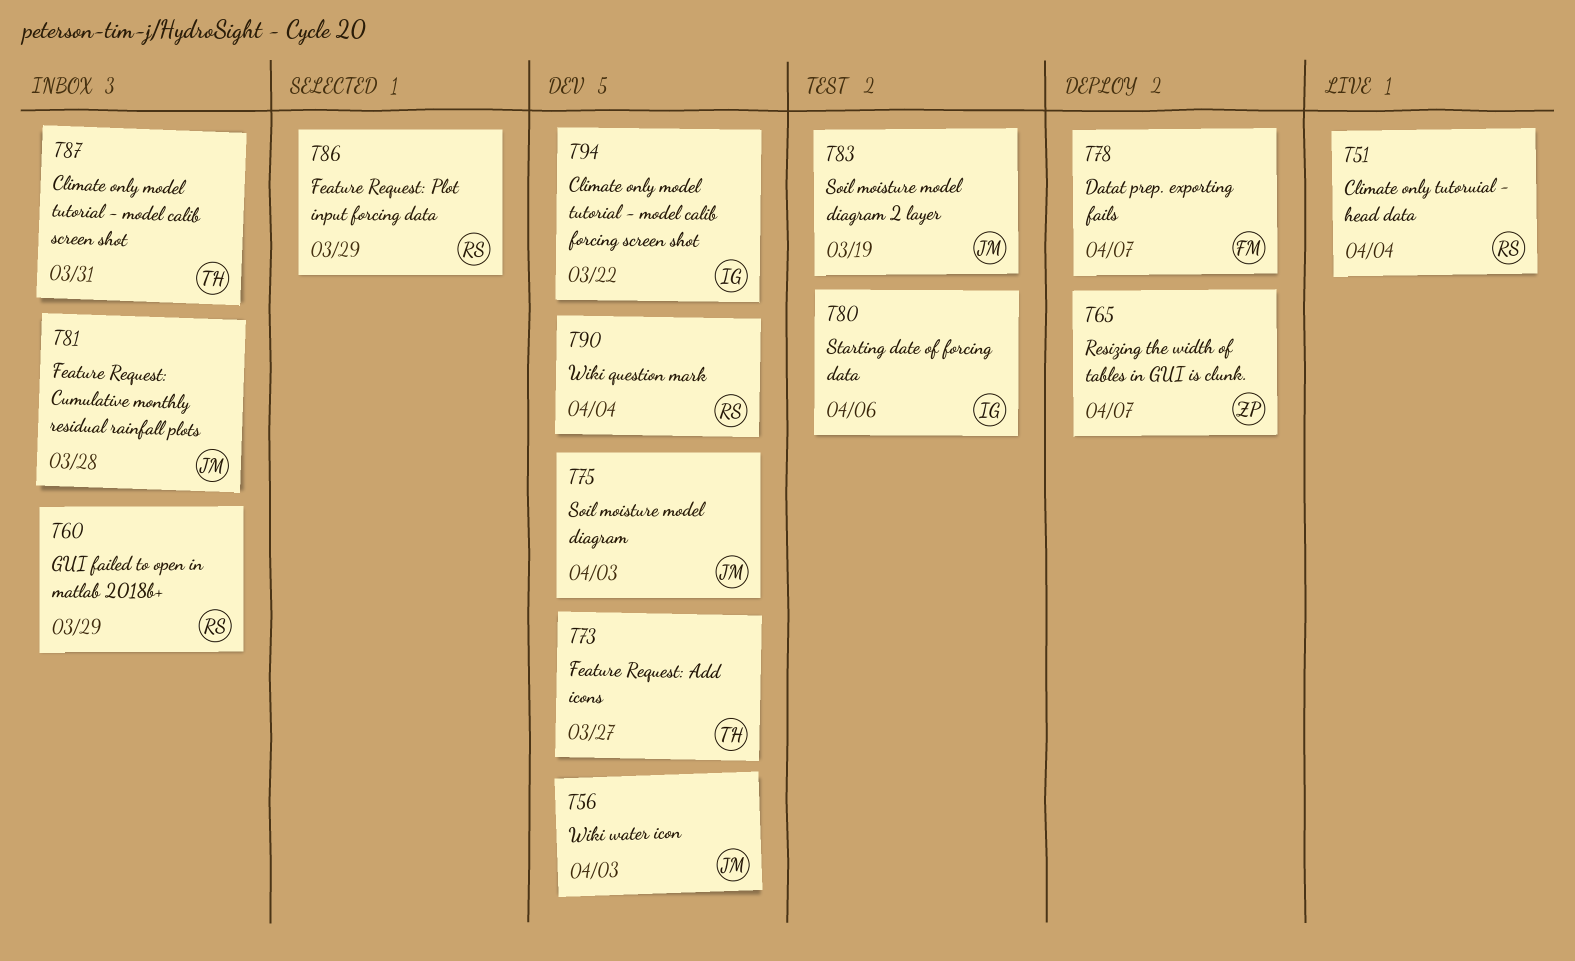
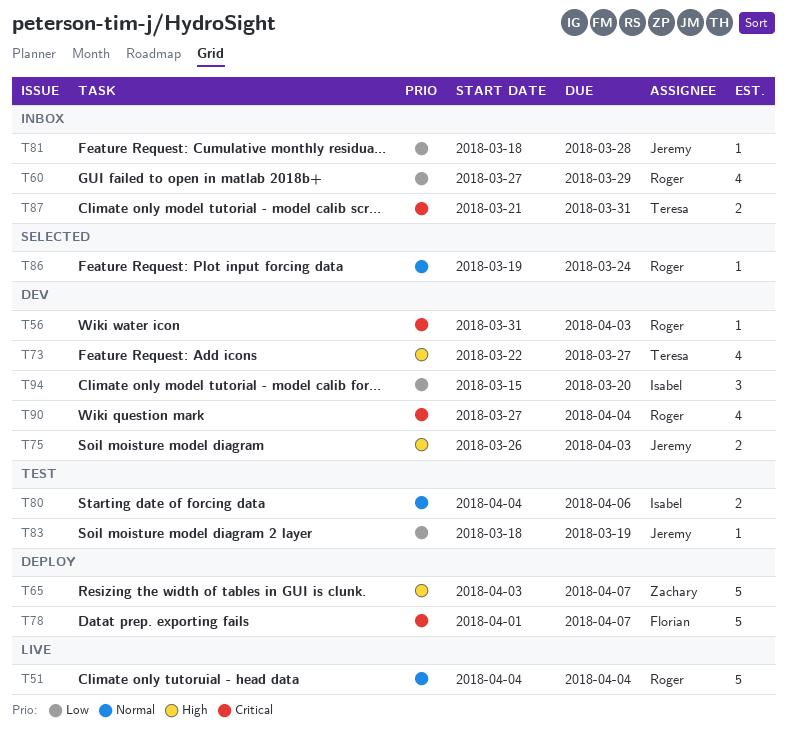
T56, owner: Jeremy -> Roger
T86, due: Mar 29 -> Mar 24
T94, due: Mar 22 -> Mar 20

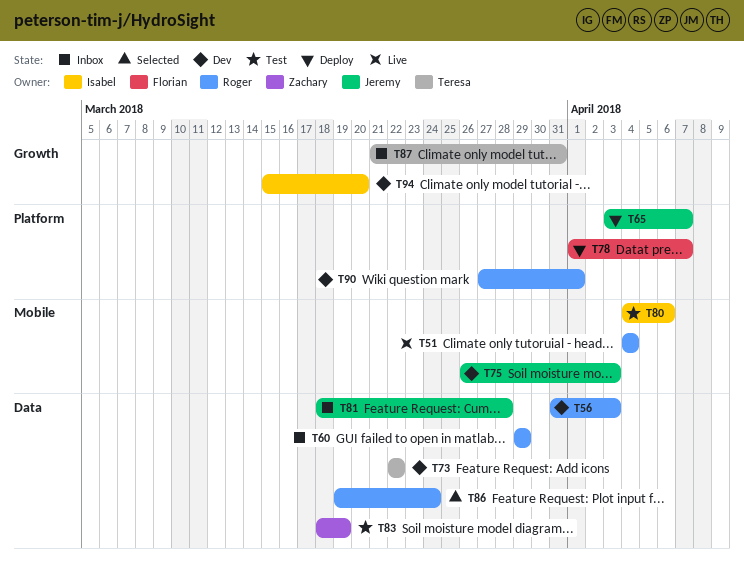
T60, start: Mar 27 -> Mar 29
T65, owner: Zachary -> Jeremy
T73, due: Mar 27 -> Mar 22
T83, owner: Jeremy -> Zachary
T90, due: Apr 4 -> Apr 1

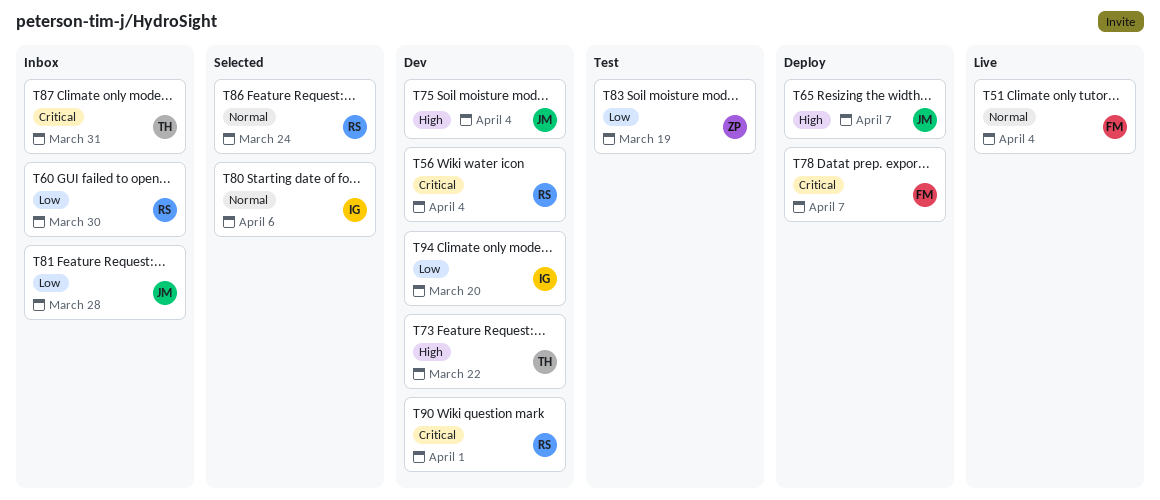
T51, owner: Roger -> Florian
T56, due: Apr 3 -> Apr 4
T60, due: Mar 29 -> Mar 30
T75, due: Apr 3 -> Apr 4
T80, status: Test -> Selected

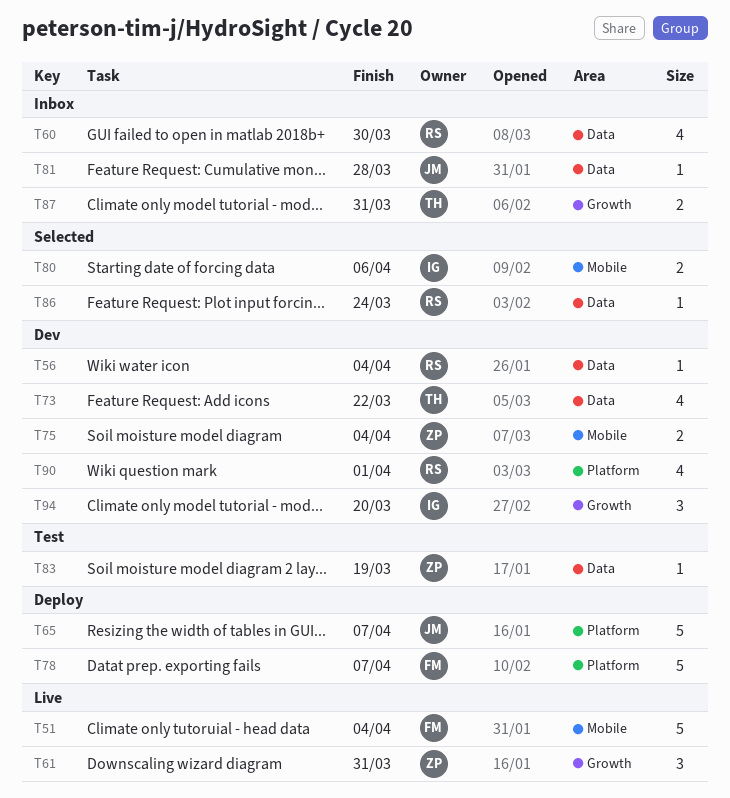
T61: none -> present
T75, owner: JM -> ZP

